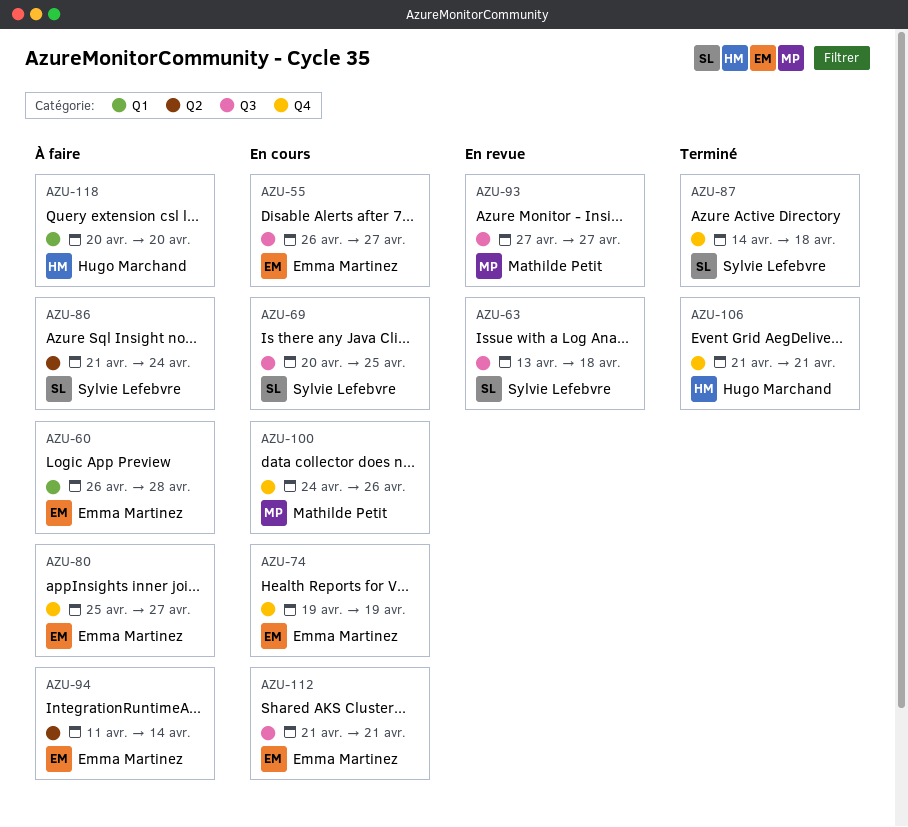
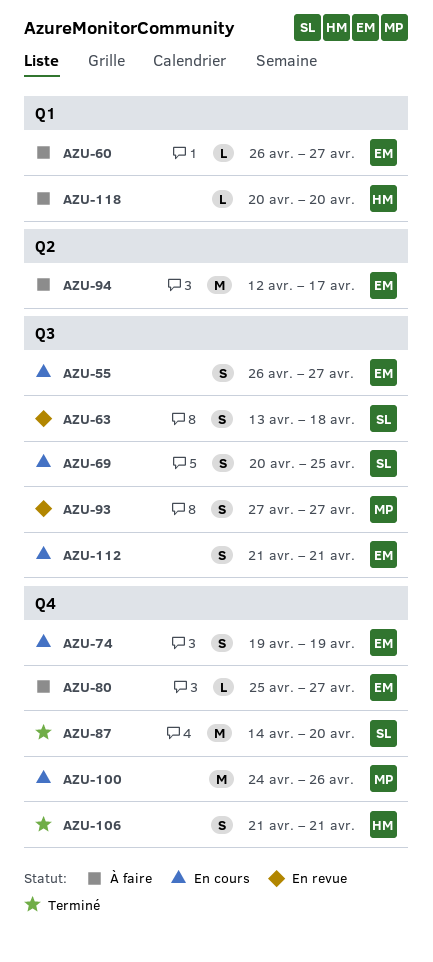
AZU-60, due: Apr 28 -> Apr 27
AZU-86: present -> none
AZU-87, due: Apr 18 -> Apr 20
AZU-94, start: Apr 11 -> Apr 12
AZU-94, due: Apr 14 -> Apr 17

